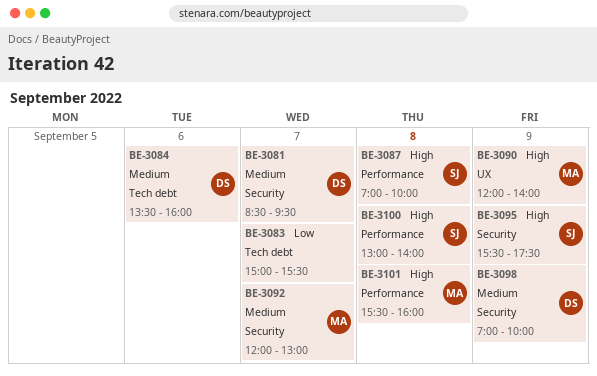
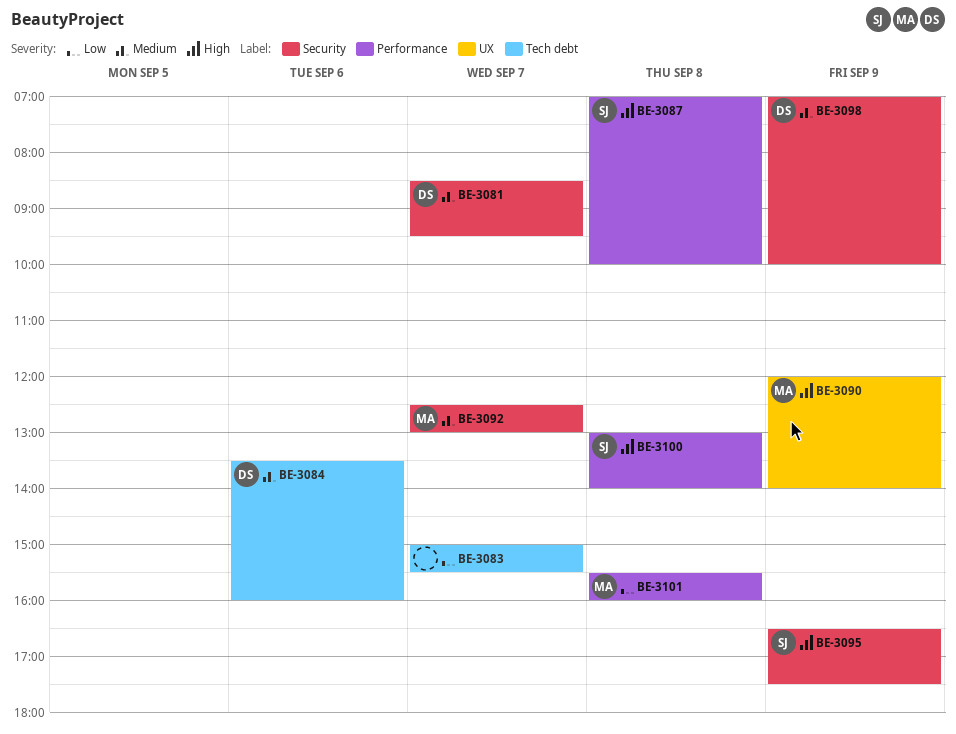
BE-3092, begins: 12:00 -> 12:30
BE-3095, begins: 15:30 -> 16:30
BE-3101, priority: High -> Low

